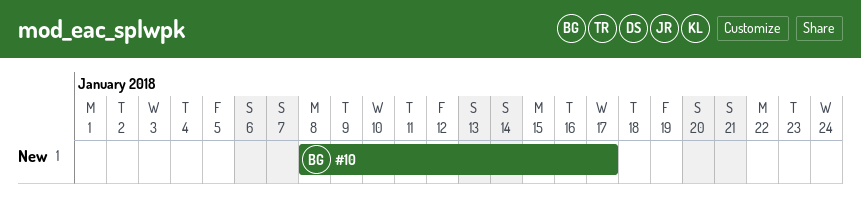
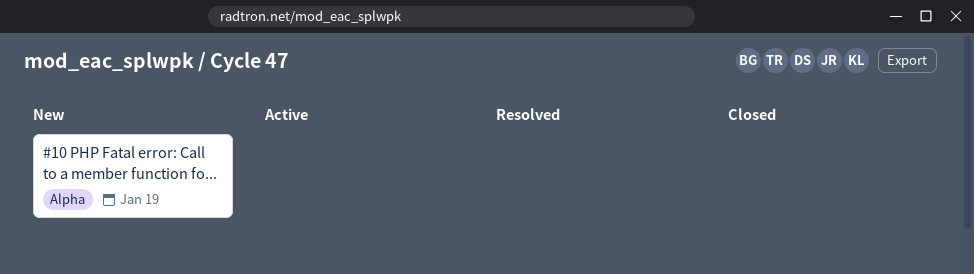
#10, due: Jan 17 -> Jan 19

